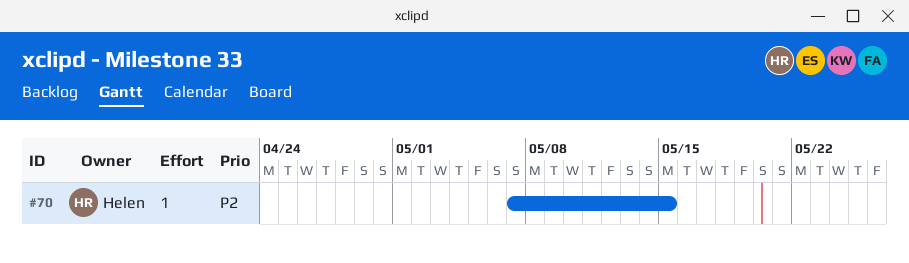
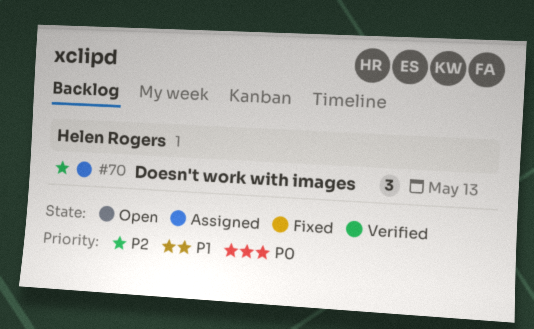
#70, estimate: 1 -> 3
#70, due: May 15 -> May 13

